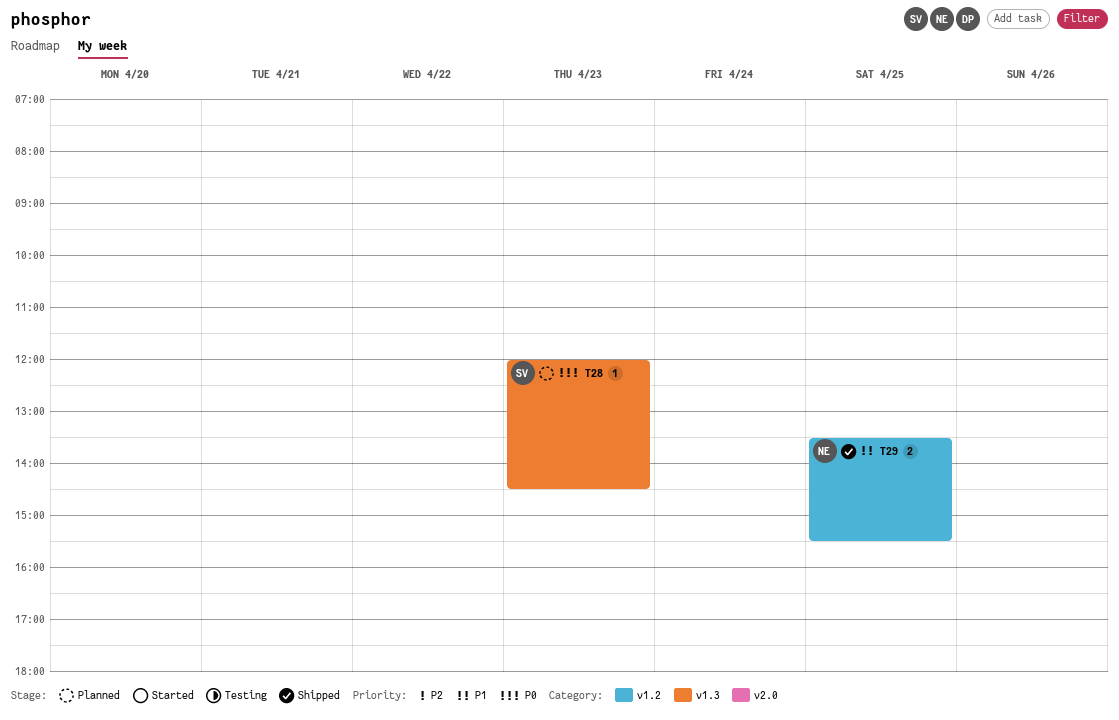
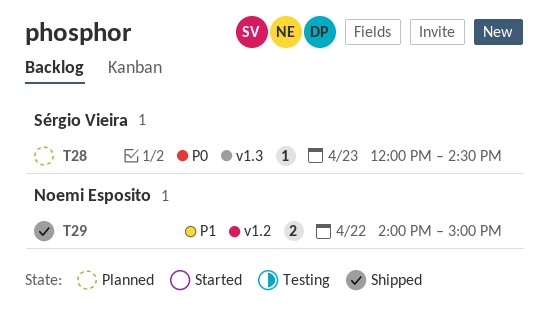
T29, day: Apr 25 -> Apr 22
T29, begins: 13:30 -> 14:00
T29, ends: 15:30 -> 15:00

